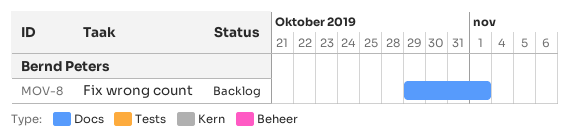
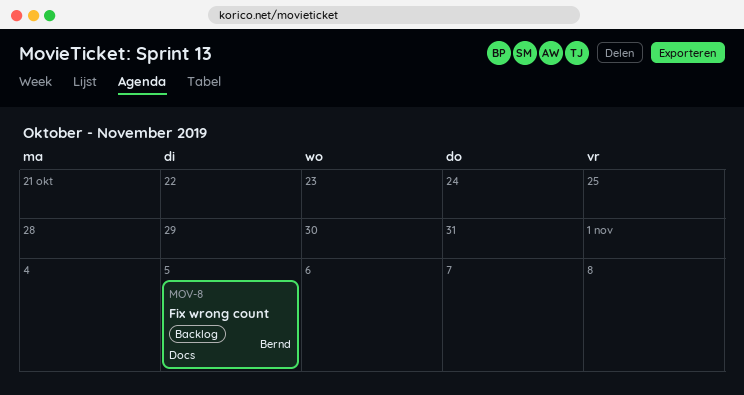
MOV-8, due: Nov 1 -> Nov 5

